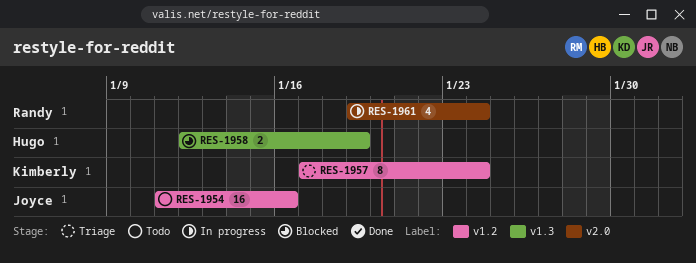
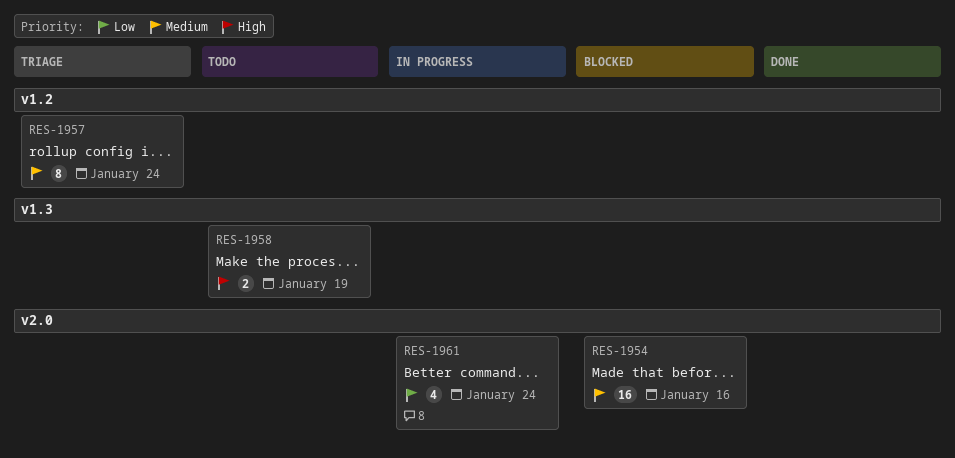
RES-1954, status: Todo -> Blocked
RES-1954, label: v1.2 -> v2.0
RES-1958, status: Blocked -> Todo

